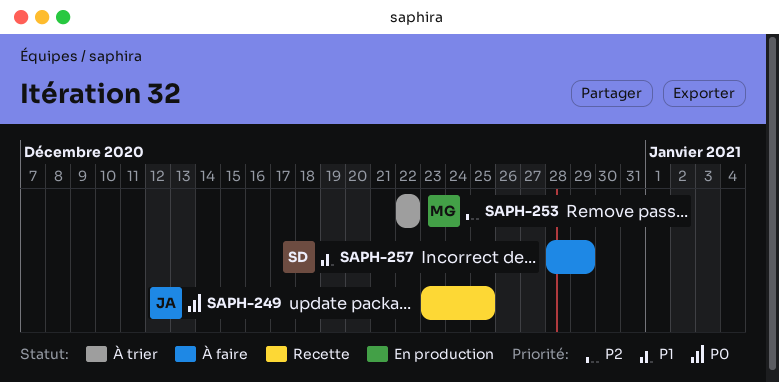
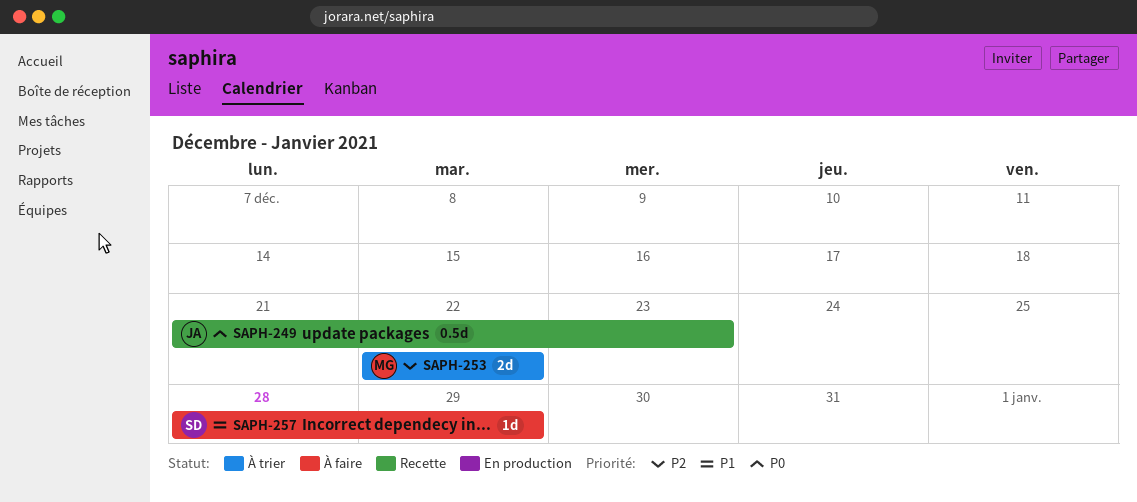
SAPH-249, start: Dec 23 -> Dec 21
SAPH-249, due: Dec 25 -> Dec 23

